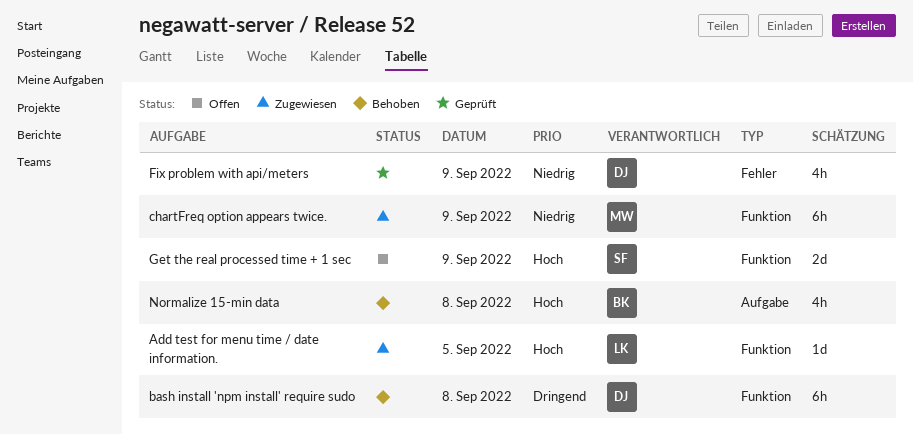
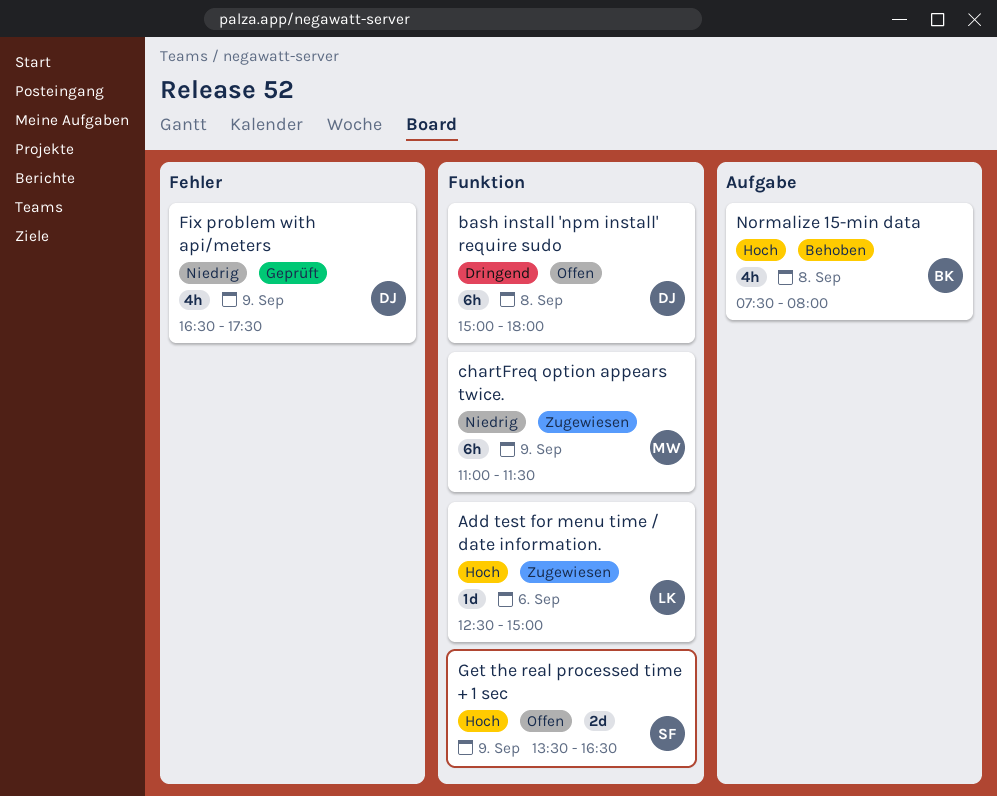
Add test for menu time / date information., day: Sep 5 -> Sep 6
bash install 'npm install' require sudo, status: Behoben -> Offen

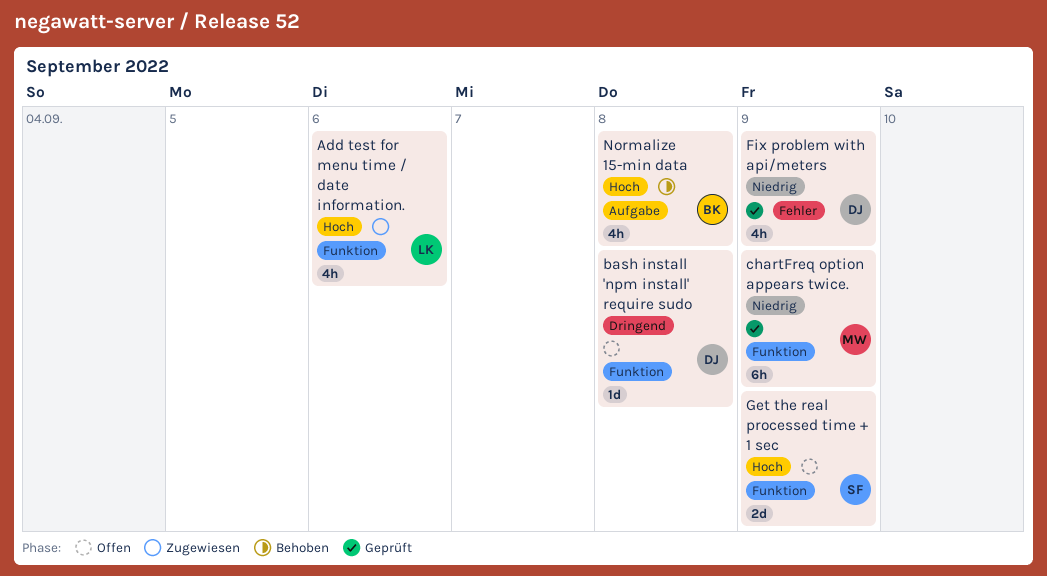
Add test for menu time / date information., estimate: 1d -> 4h
bash install 'npm install' require sudo, estimate: 6h -> 1d
chartFreq option appears twice., status: Zugewiesen -> Geprüft

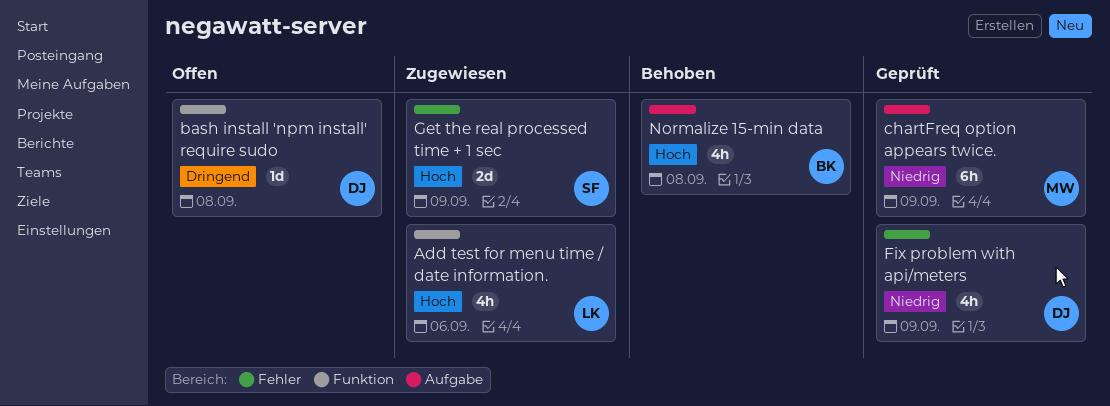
chartFreq option appears twice., label: Funktion -> Aufgabe
Get the real processed time + 1 sec, status: Offen -> Zugewiesen
Get the real processed time + 1 sec, label: Funktion -> Fehler

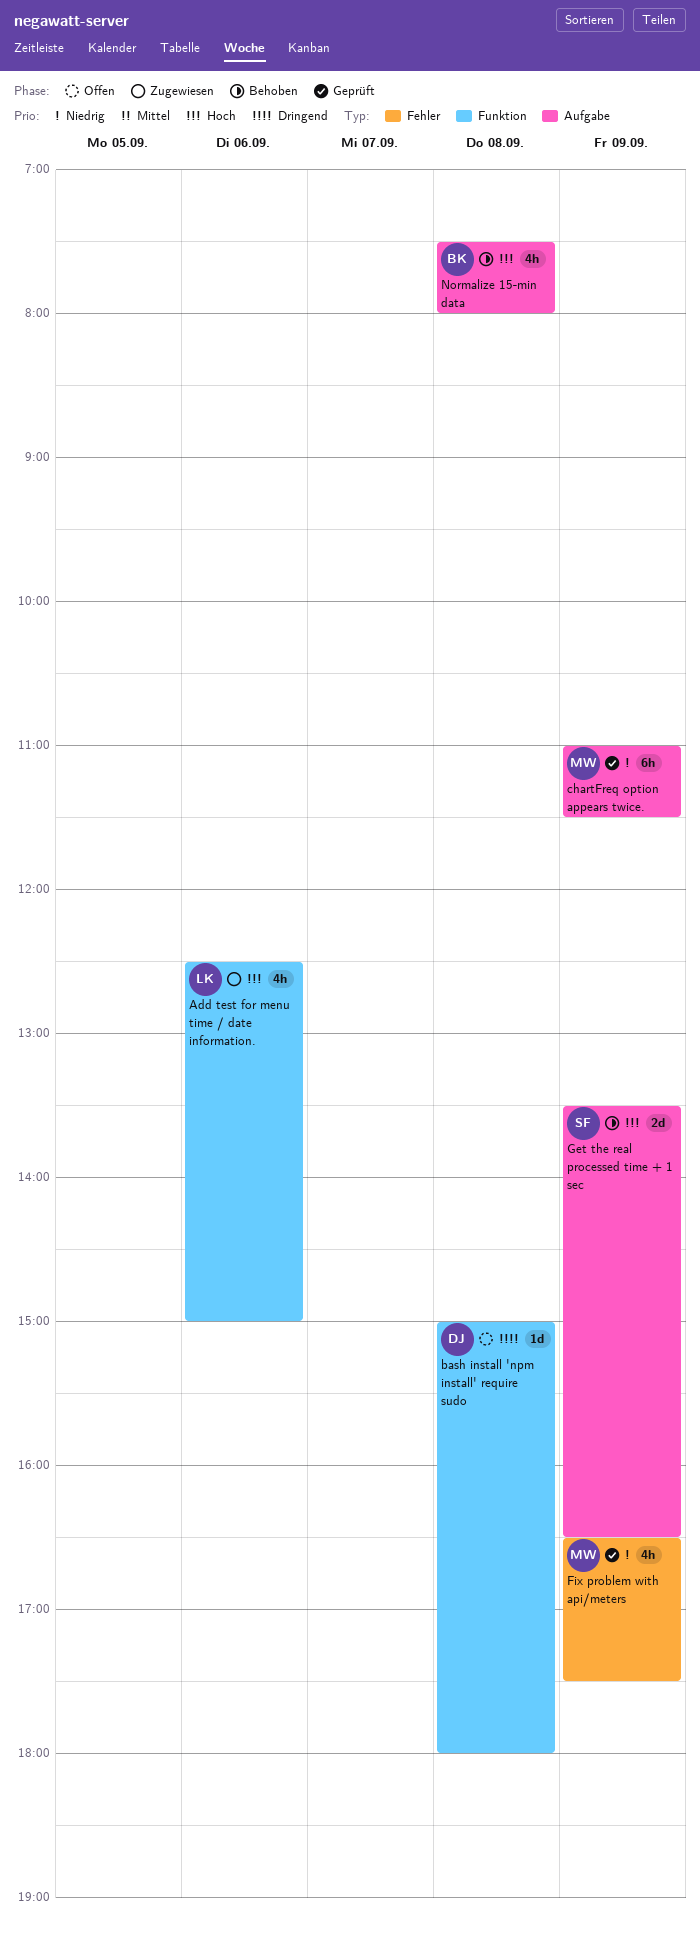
Fix problem with api/meters, owner: DJ -> MW
Get the real processed time + 1 sec, status: Zugewiesen -> Behoben
Get the real processed time + 1 sec, label: Fehler -> Aufgabe

